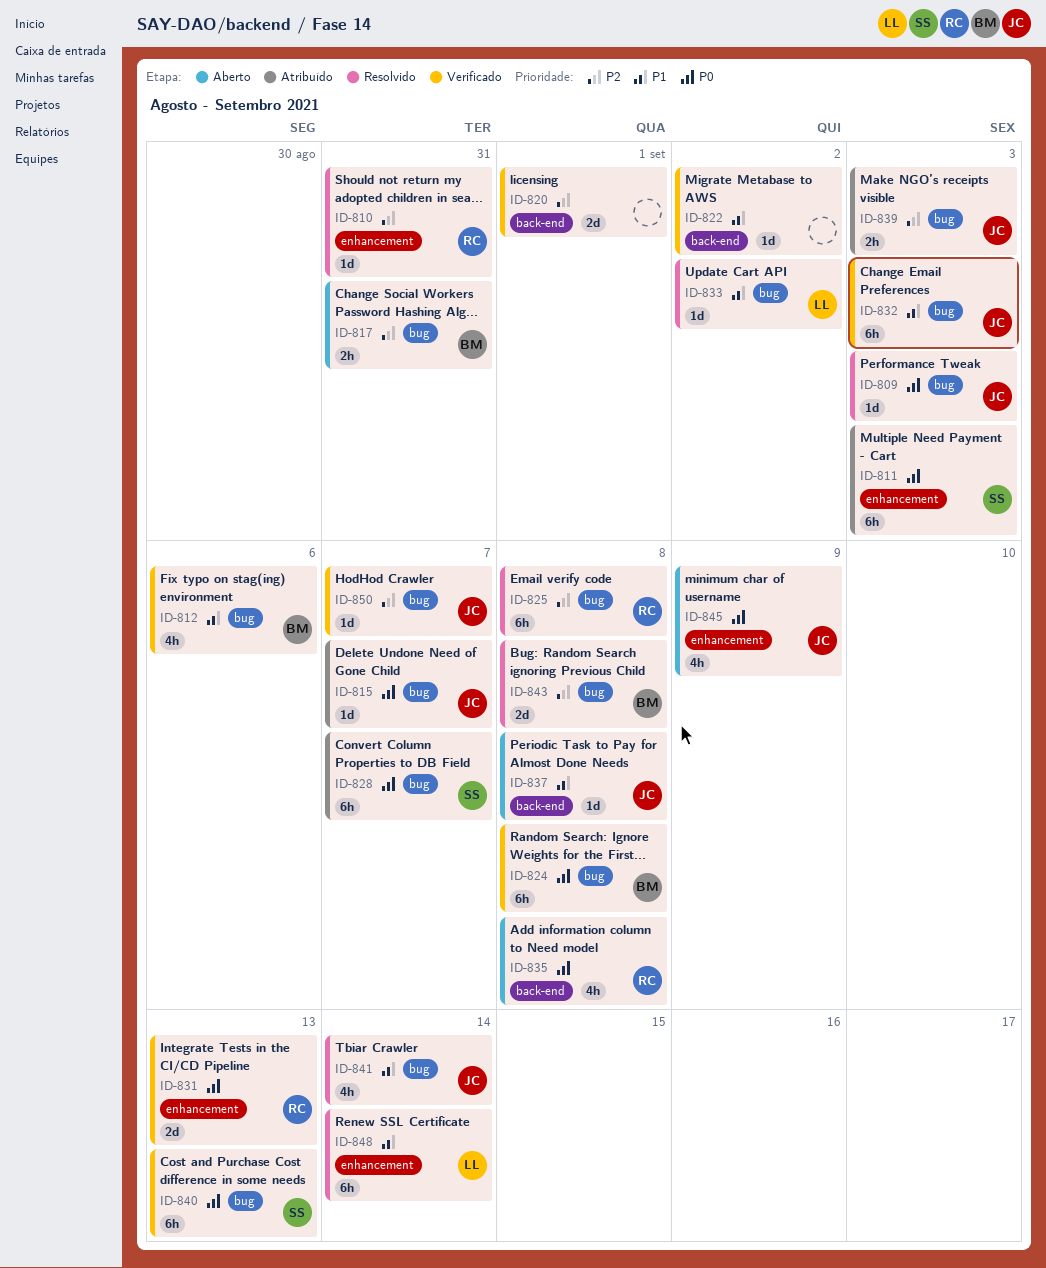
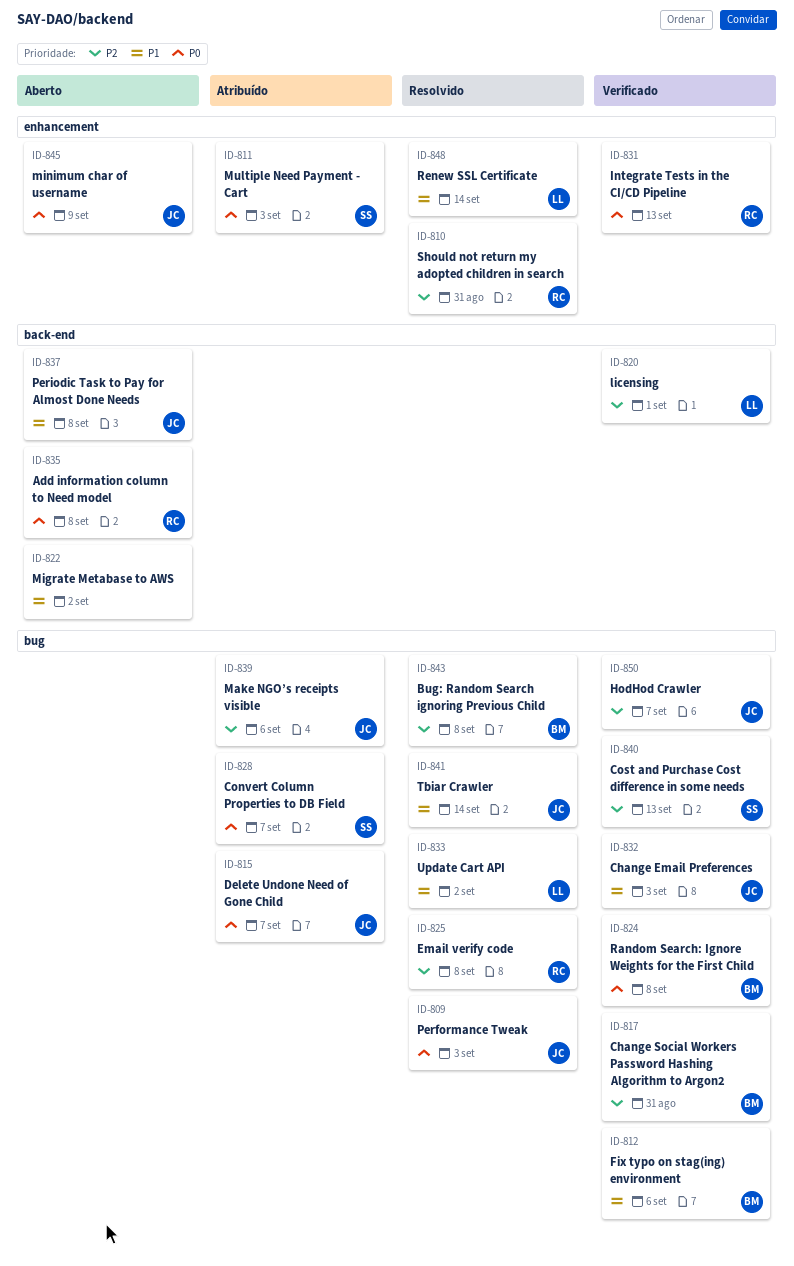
ID-817, status: Aberto -> Verificado
ID-820, owner: none -> LL
ID-822, status: Verificado -> Aberto
ID-839, due: Sep 3 -> Sep 6
ID-840, priority: P0 -> P2

